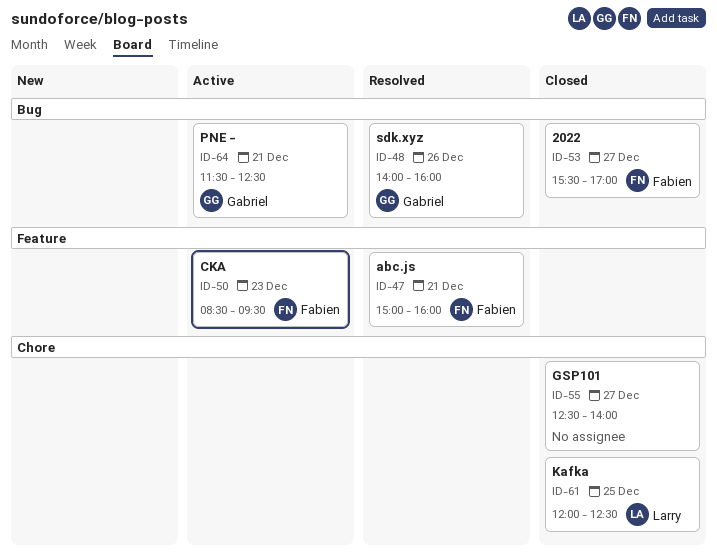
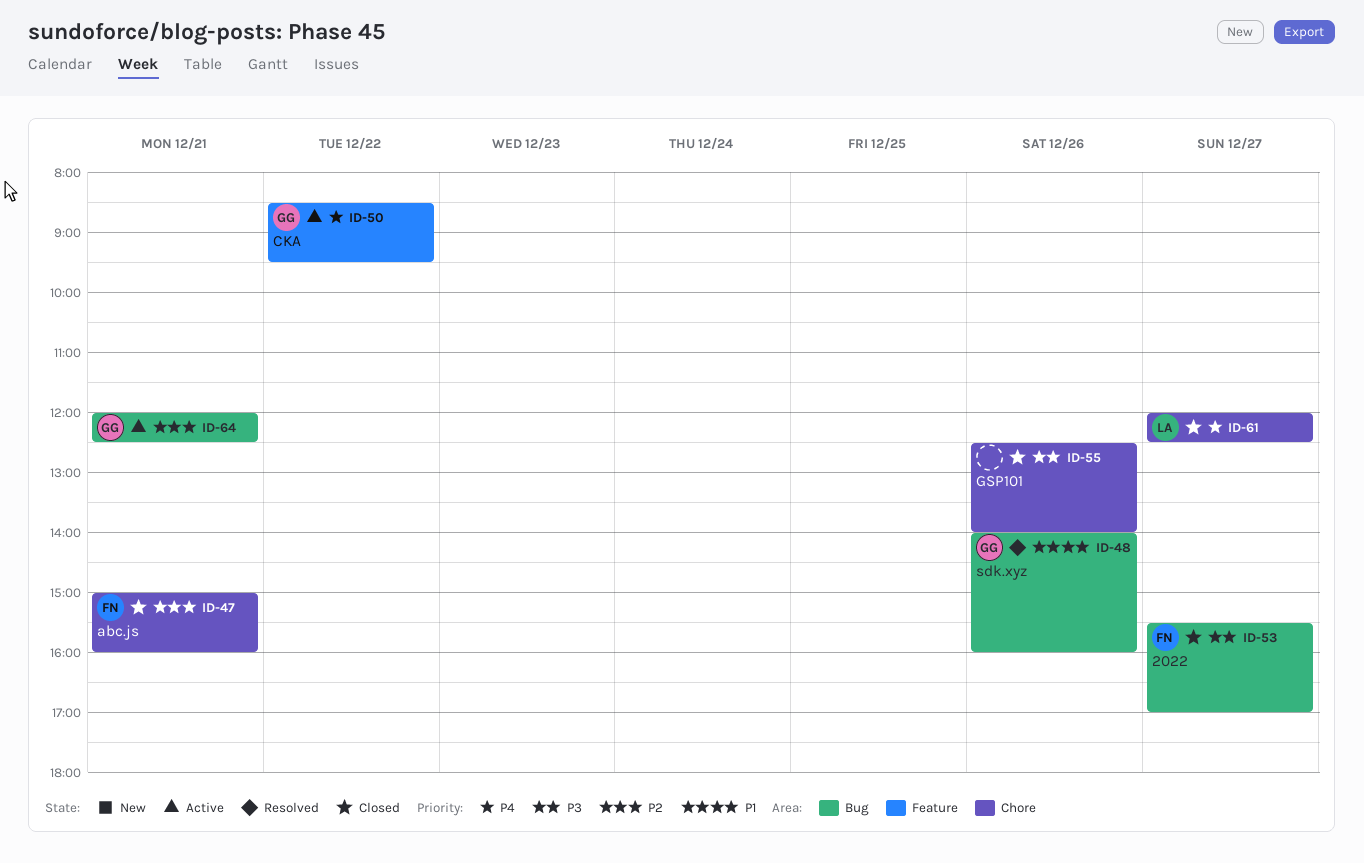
ID-47, status: Resolved -> Closed
ID-47, label: Feature -> Chore
ID-50, owner: Fabien -> Gabriel
ID-50, day: Dec 23 -> Dec 22
ID-55, day: Dec 27 -> Dec 26
ID-61, day: Dec 25 -> Dec 27
ID-64, begins: 11:30 -> 12:00

